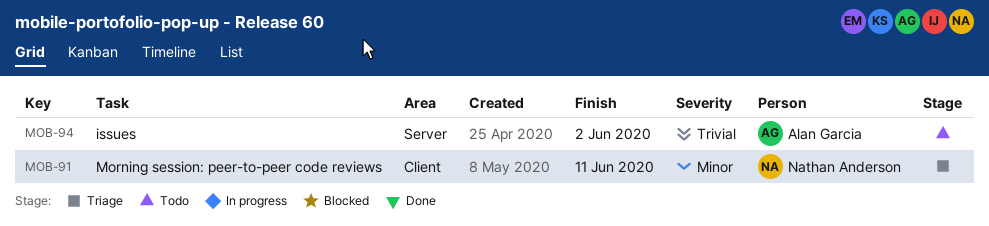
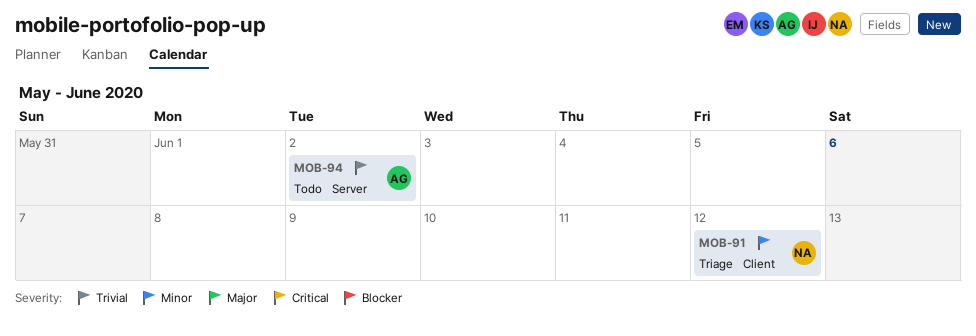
MOB-91, due: Jun 11 -> Jun 12

